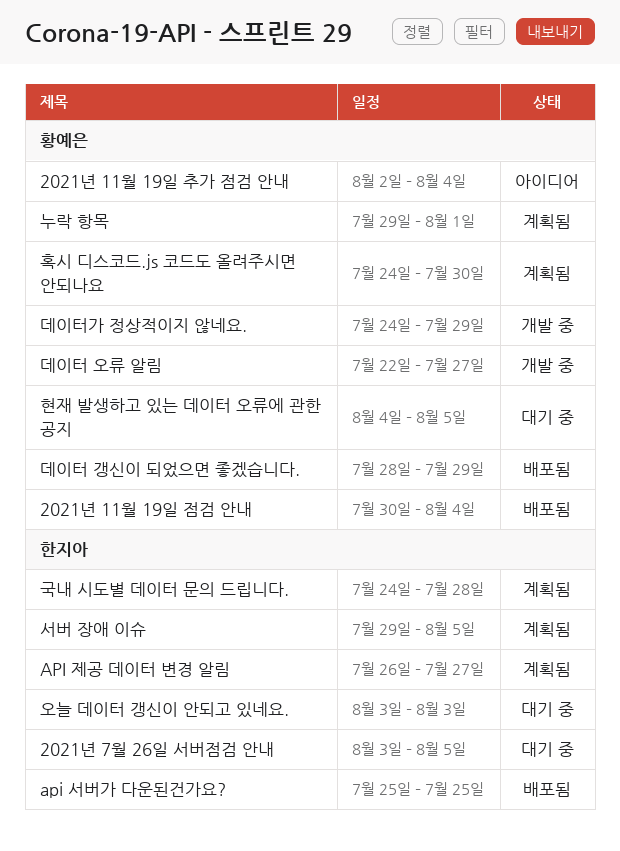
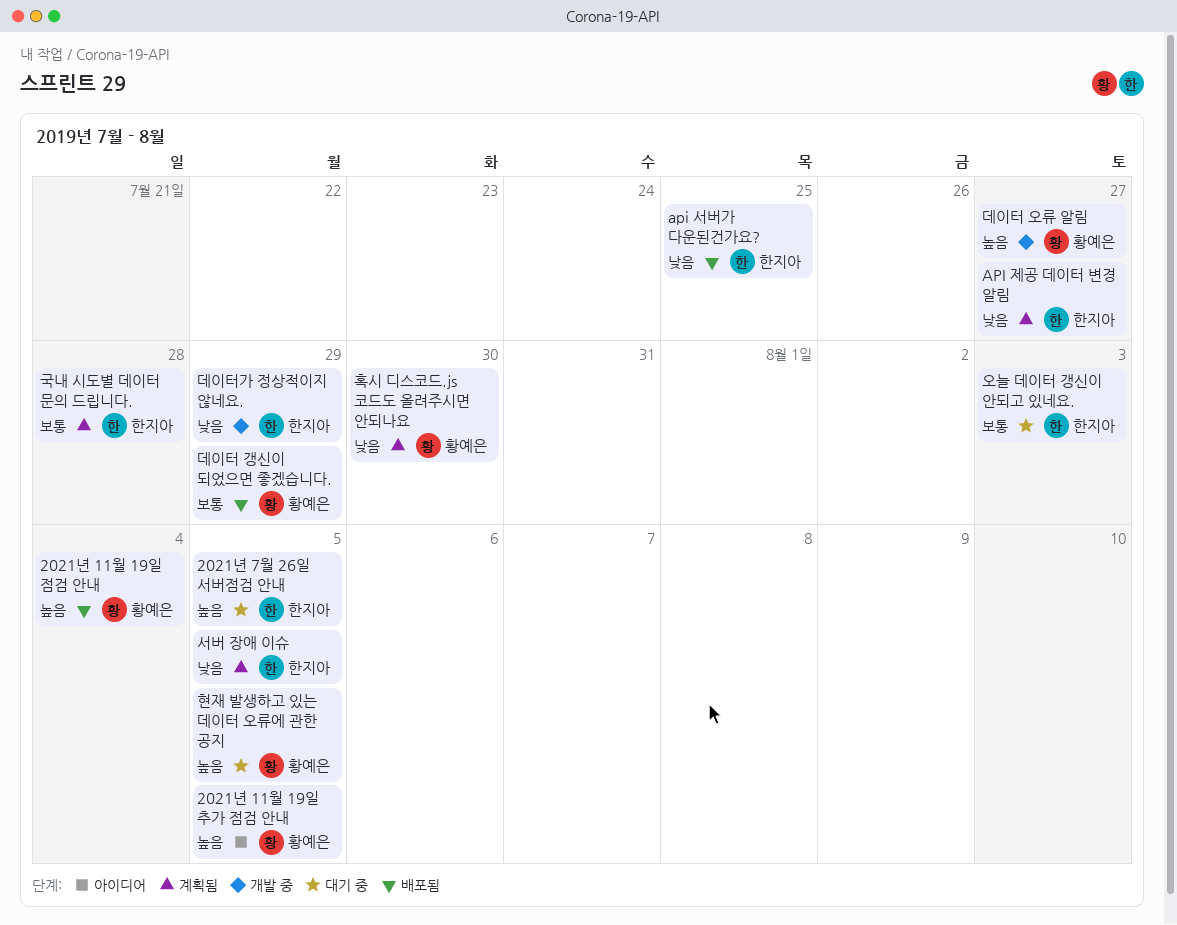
2021년 11월 19일 추가 점검 안내, due: Aug 4 -> Aug 5
누락 항목: present -> none
데이터가 정상적이지 않네요., owner: 황예은 -> 한지아

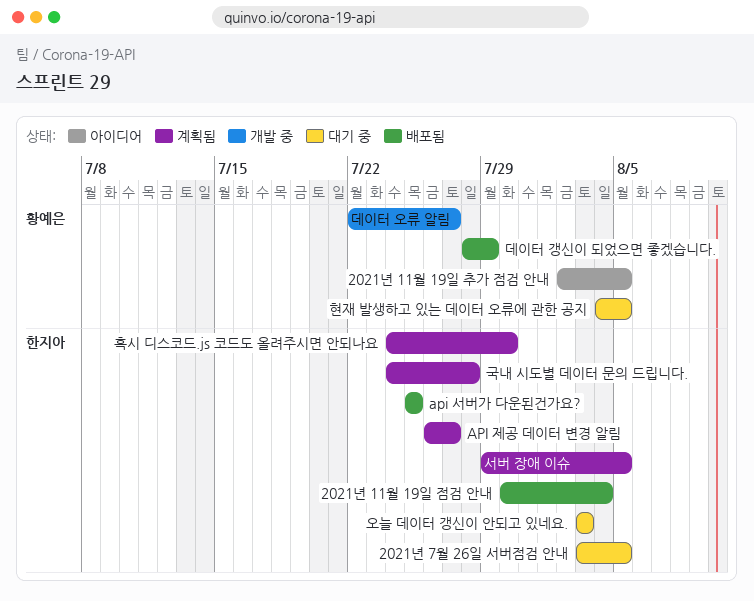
2021년 11월 19일 점검 안내, owner: 황예은 -> 한지아
데이터가 정상적이지 않네요.: present -> none
혹시 디스코드.js 코드도 올려주시면 안되나요, owner: 황예은 -> 한지아

